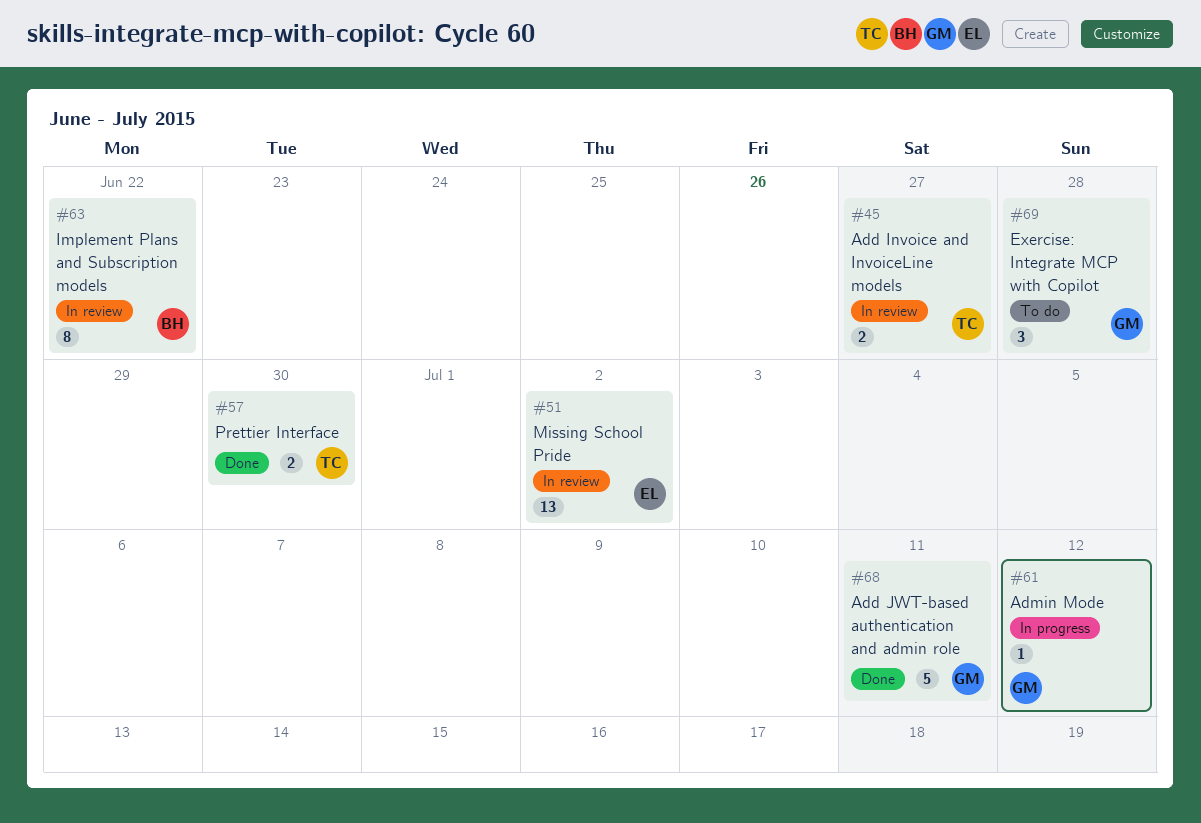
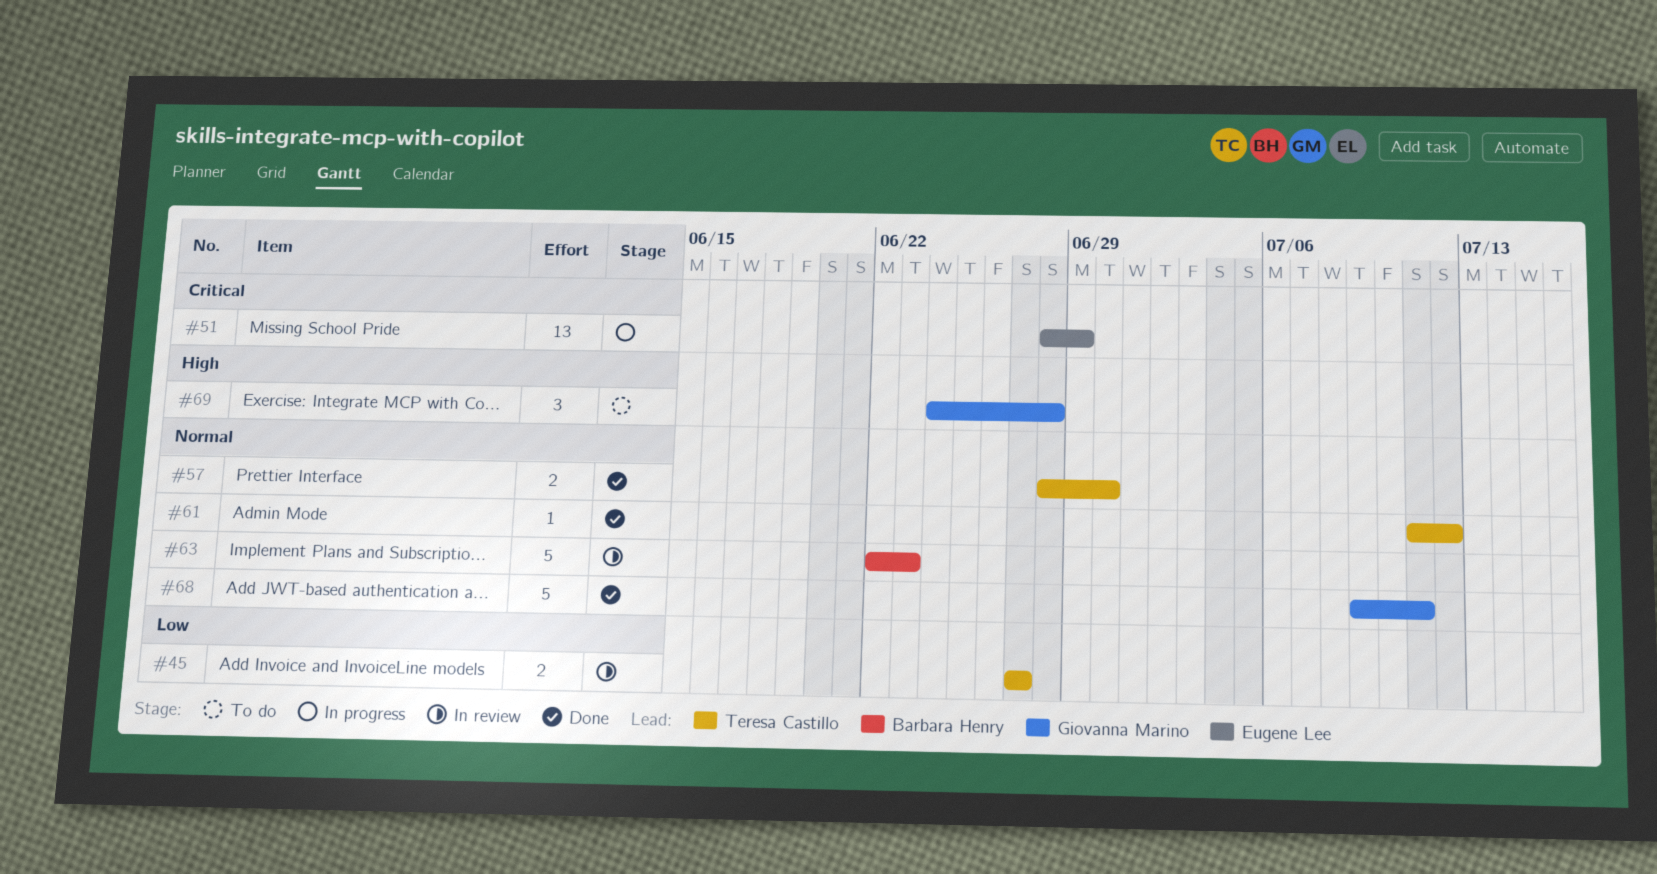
#51, status: In review -> In progress
#51, due: Jul 2 -> Jun 29
#61, status: In progress -> Done
#61, owner: Giovanna Marino -> Teresa Castillo
#63, estimate: 8 -> 5
#63, due: Jun 22 -> Jun 23

